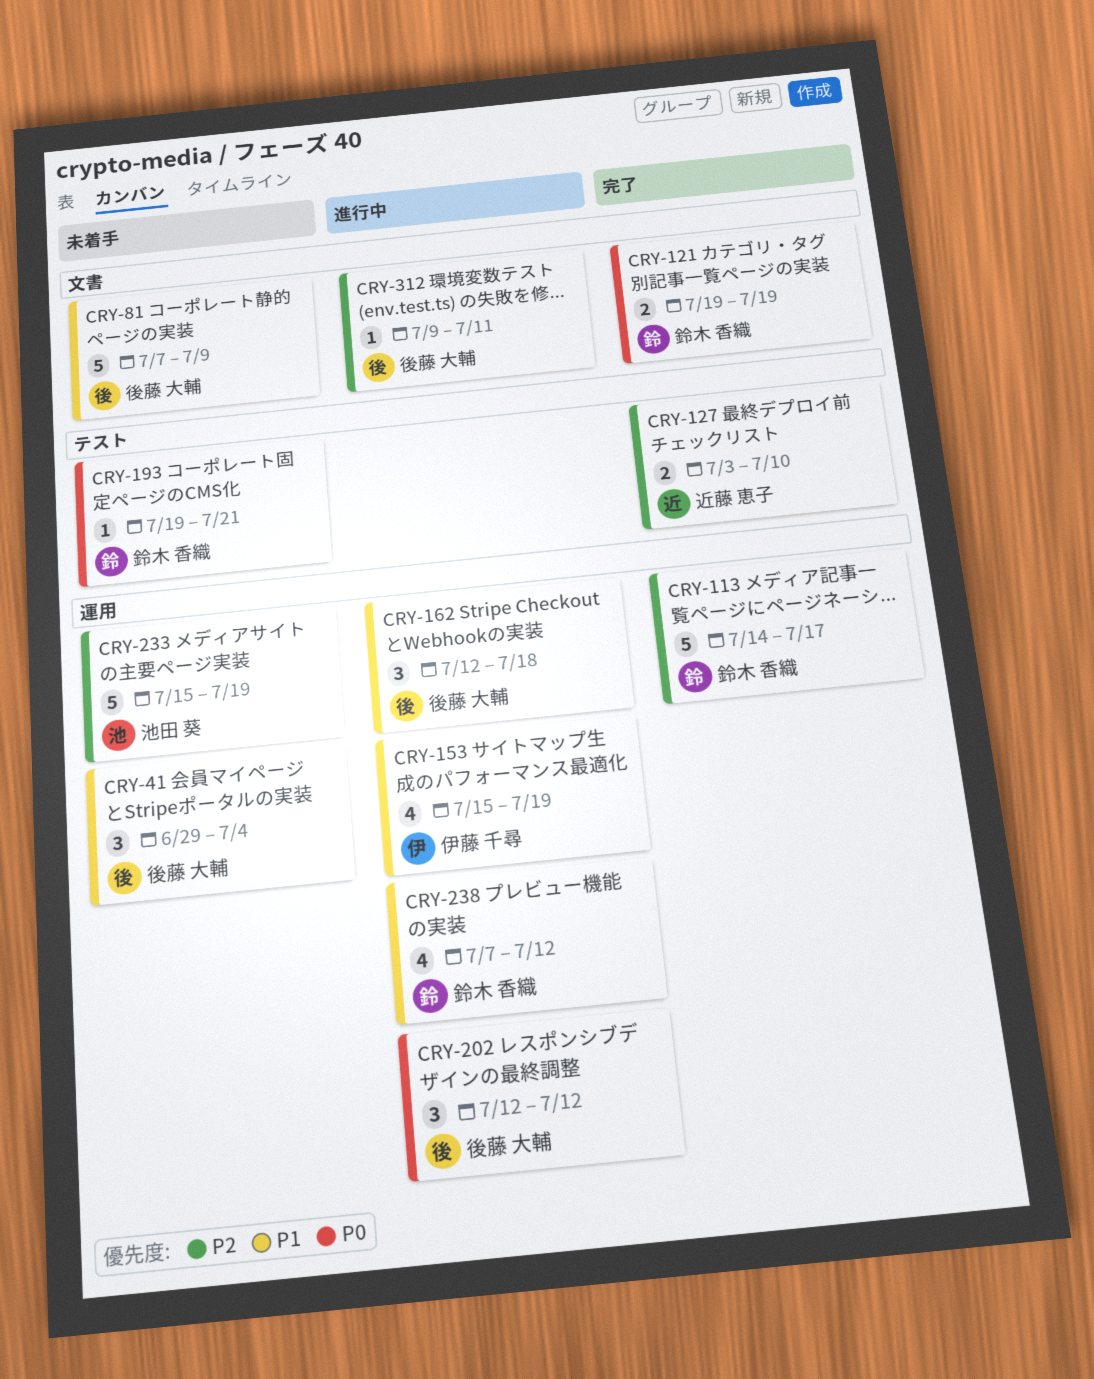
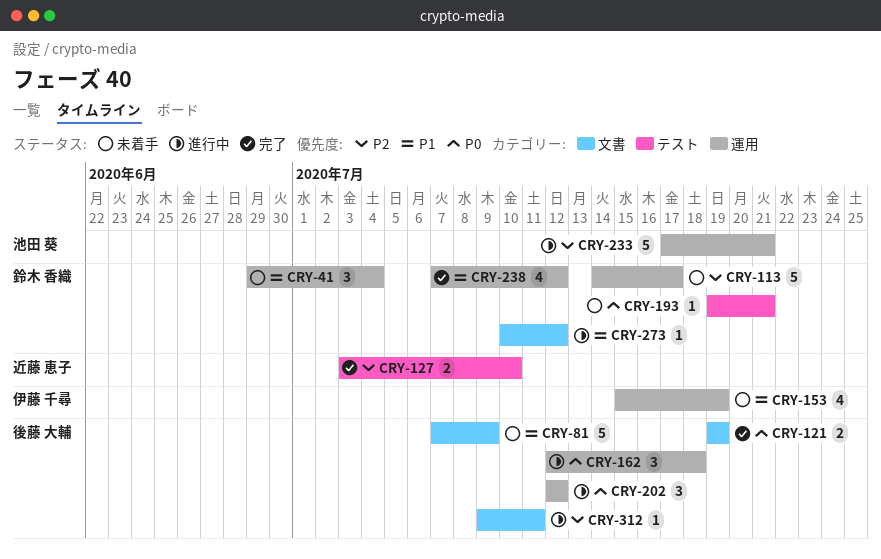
CRY-41, owner: 後藤 大輔 -> 鈴木 香織
CRY-113, status: 完了 -> 未着手
CRY-121, owner: 鈴木 香織 -> 後藤 大輔
CRY-153, status: 進行中 -> 未着手
CRY-162, priority: P1 -> P0
CRY-233, status: 未着手 -> 進行中
CRY-233, start: Jul 15 -> Jul 17
CRY-233, due: Jul 19 -> Jul 21
CRY-238, status: 進行中 -> 完了
CRY-273: none -> present

